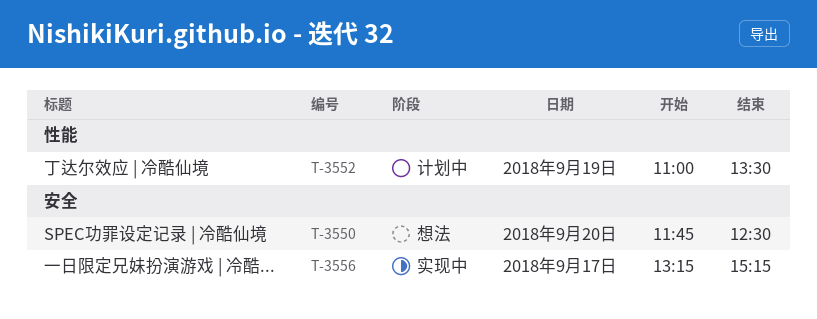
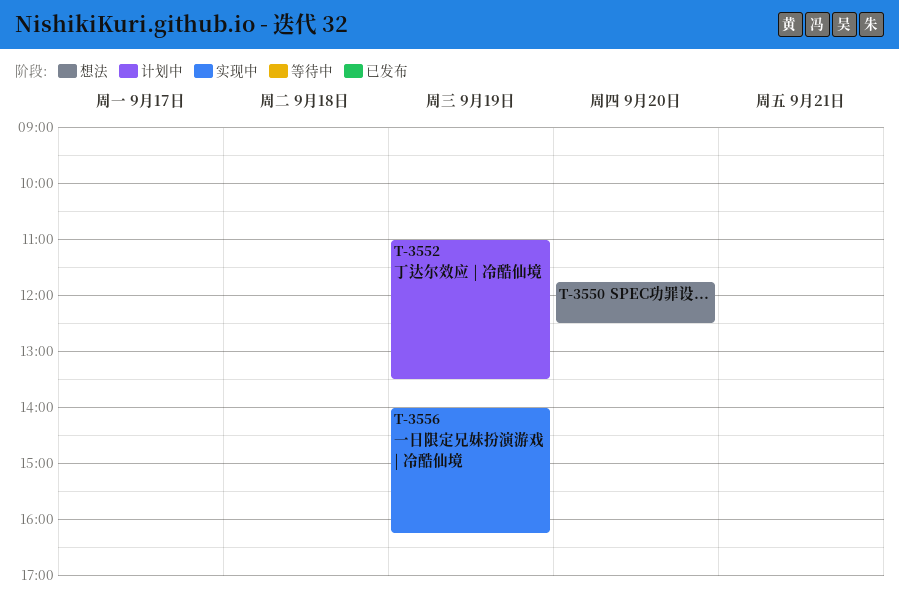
T-3556, day: Sep 17 -> Sep 19
T-3556, begins: 13:15 -> 14:00
T-3556, ends: 15:15 -> 16:15

